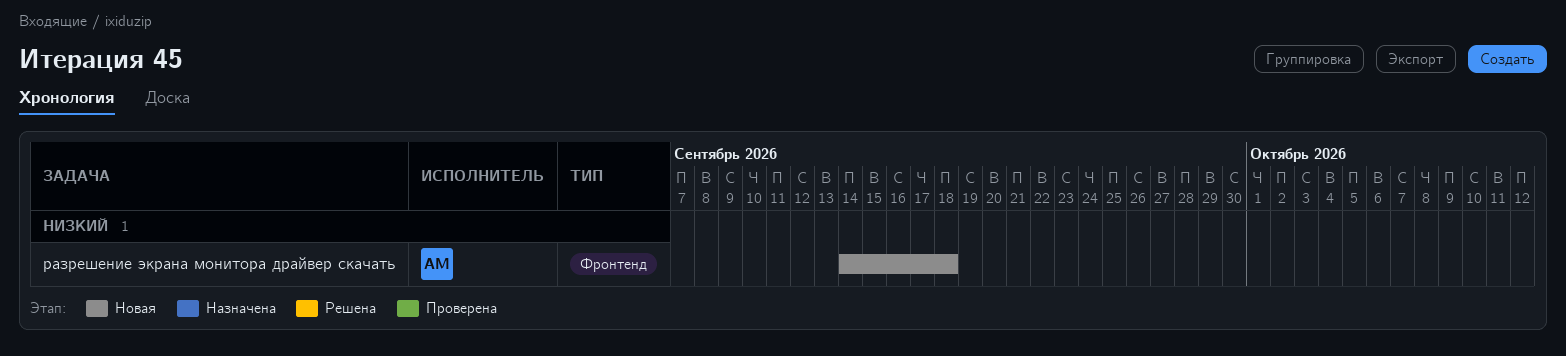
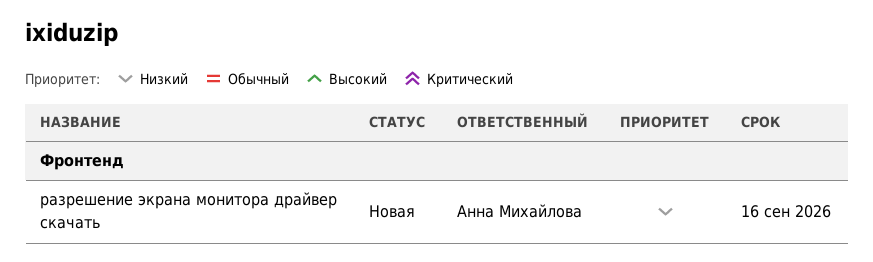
разрешение экрана монитора драйвер скачать, due: Sep 18 -> Sep 16

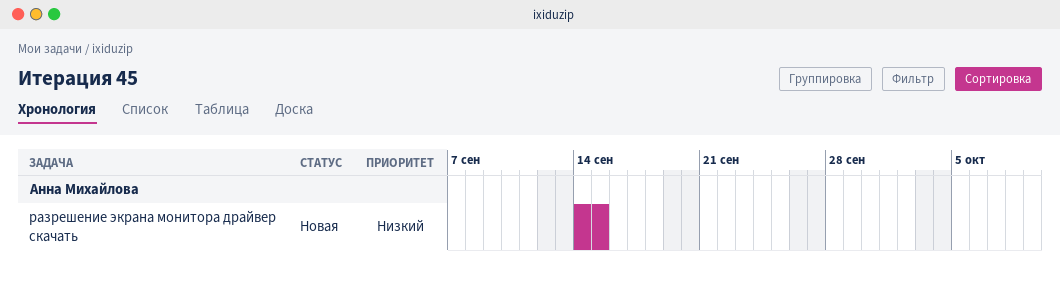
разрешение экрана монитора драйвер скачать, due: Sep 16 -> Sep 15

